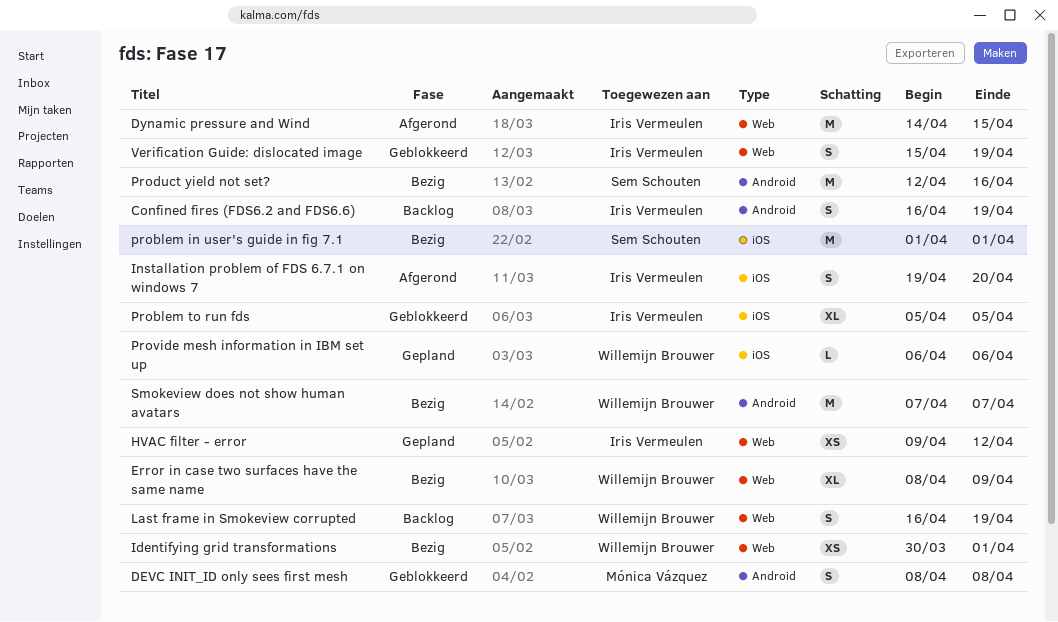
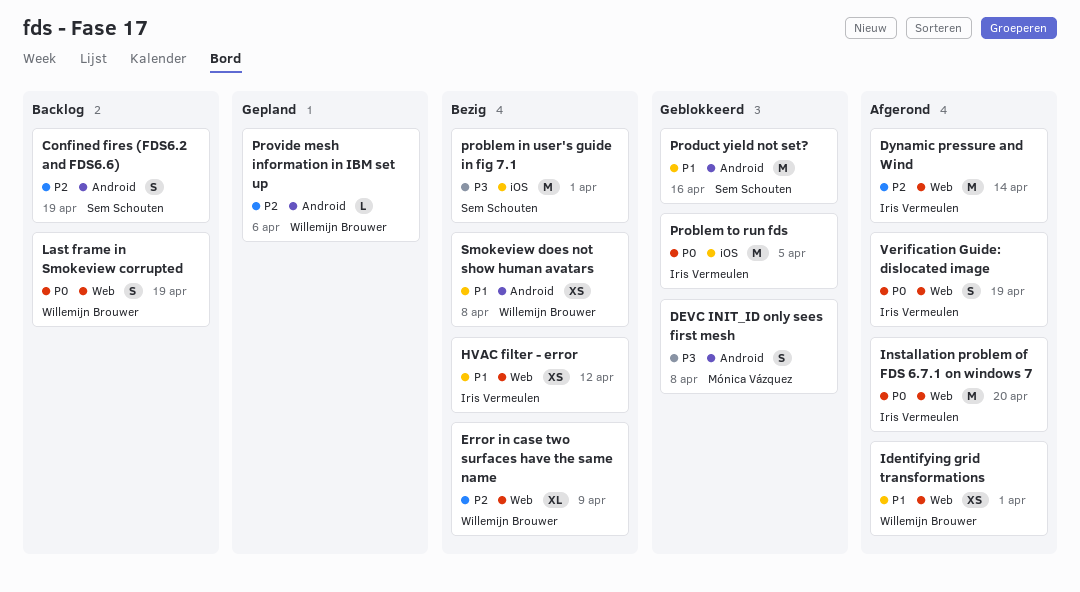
Confined fires (FDS6.2 and FDS6.6), owner: Iris Vermeulen -> Sem Schouten
Dynamic pressure and Wind, due: Apr 15 -> Apr 14
HVAC filter - error, status: Gepland -> Bezig
Identifying grid transformations, status: Bezig -> Afgerond
Installation problem of FDS 6.7.1 on windows 7, label: iOS -> Web
Installation problem of FDS 6.7.1 on windows 7, estimate: S -> M
Problem to run fds, estimate: XL -> M
Product yield not set?, status: Bezig -> Geblokkeerd
Provide mesh information in IBM set up, label: iOS -> Android
Smokeview does not show human avatars, estimate: M -> XS
Smokeview does not show human avatars, due: Apr 7 -> Apr 8
Verification Guide: dislocated image, status: Geblokkeerd -> Afgerond

